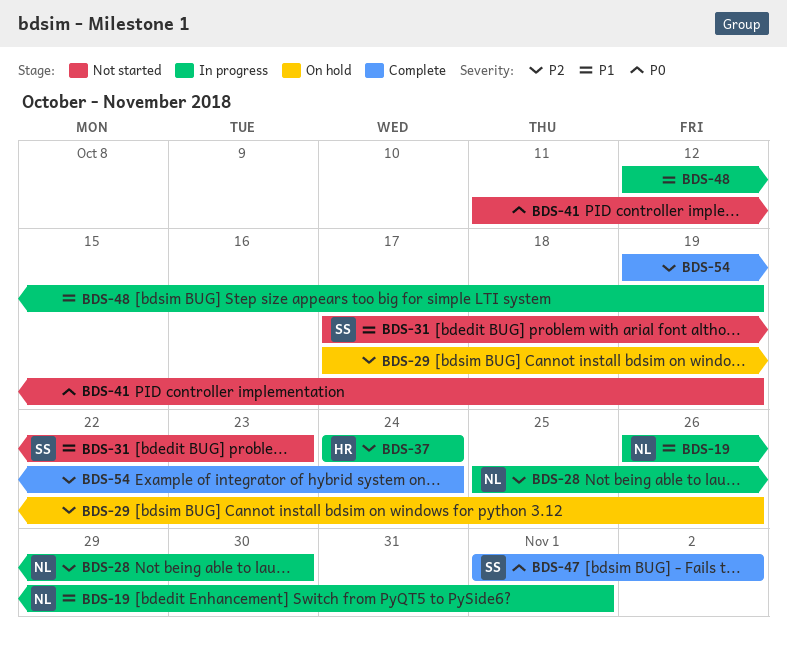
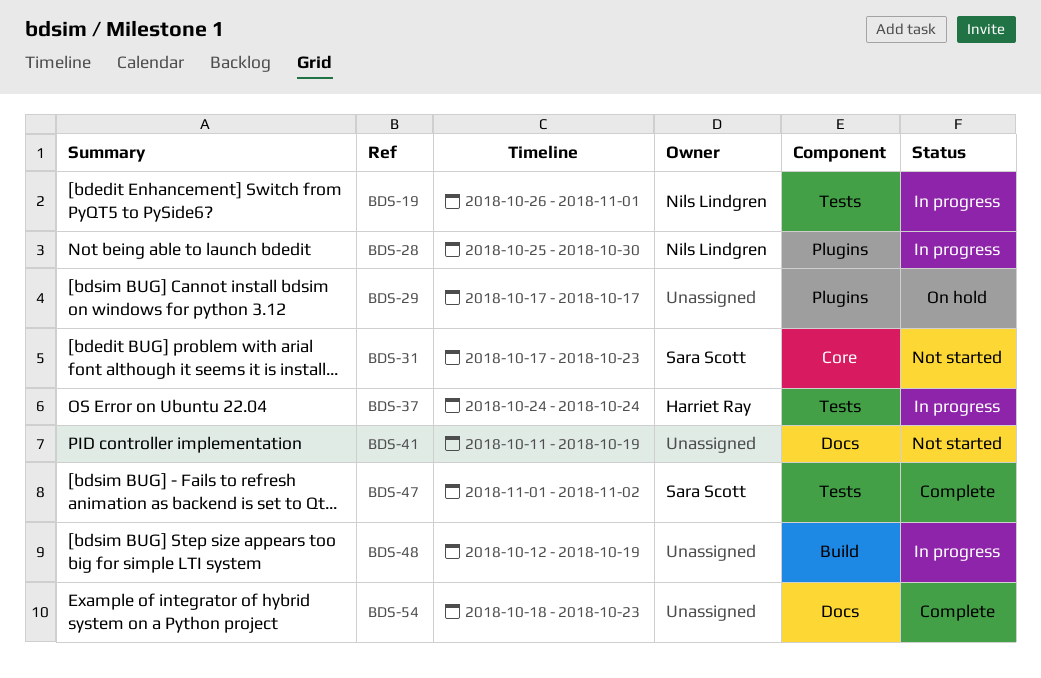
BDS-29, due: Oct 26 -> Oct 17
BDS-54, start: Oct 19 -> Oct 18
BDS-54, due: Oct 24 -> Oct 23

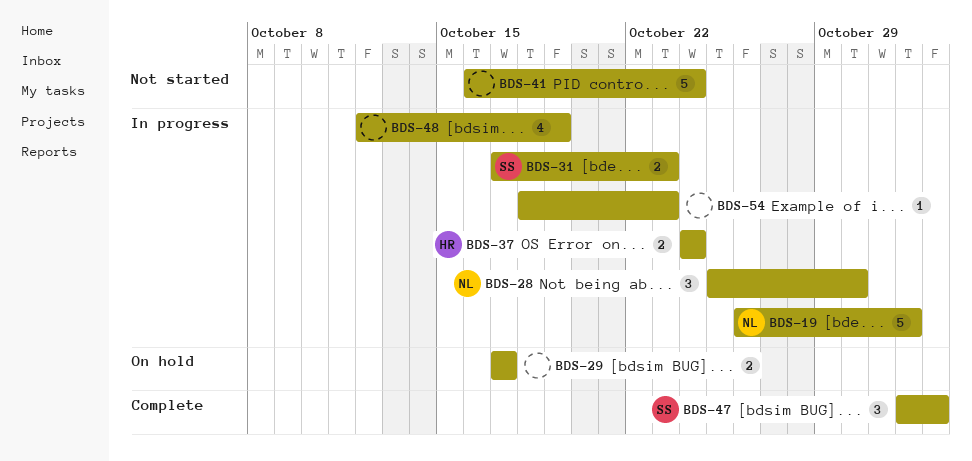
BDS-31, status: Not started -> In progress
BDS-41, start: Oct 11 -> Oct 16
BDS-41, due: Oct 19 -> Oct 24
BDS-54, status: Complete -> In progress

